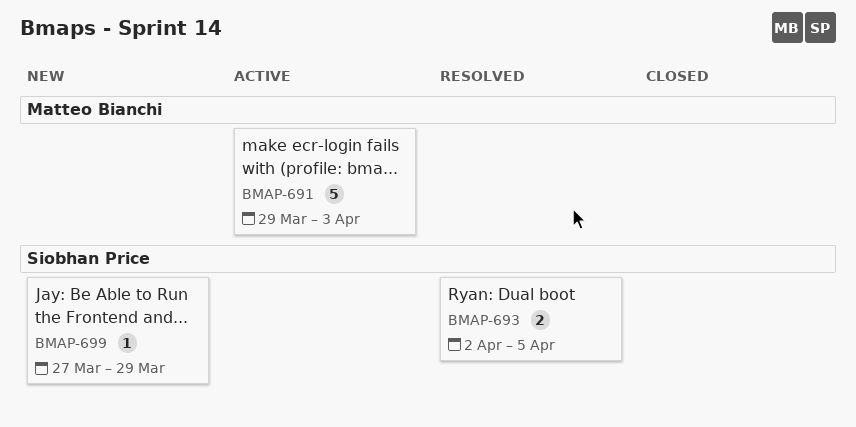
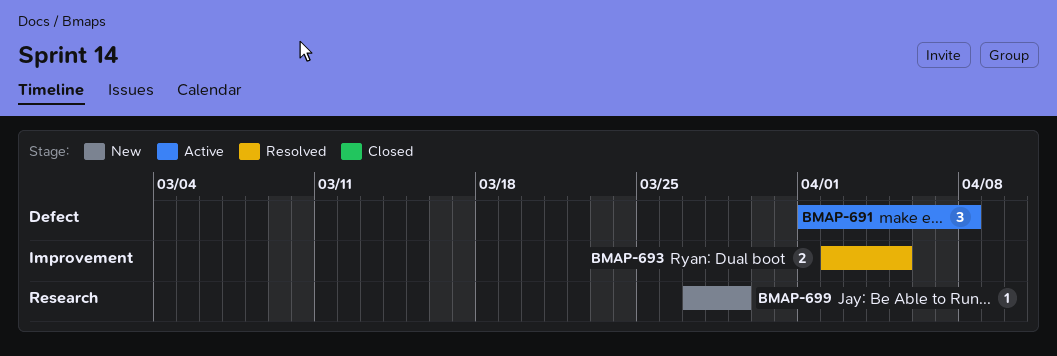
BMAP-691, estimate: 5 -> 3
BMAP-691, start: Mar 29 -> Apr 1
BMAP-691, due: Apr 3 -> Apr 8

